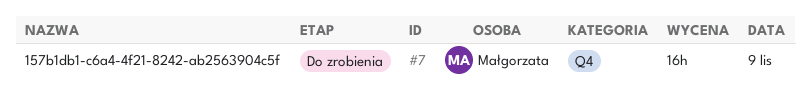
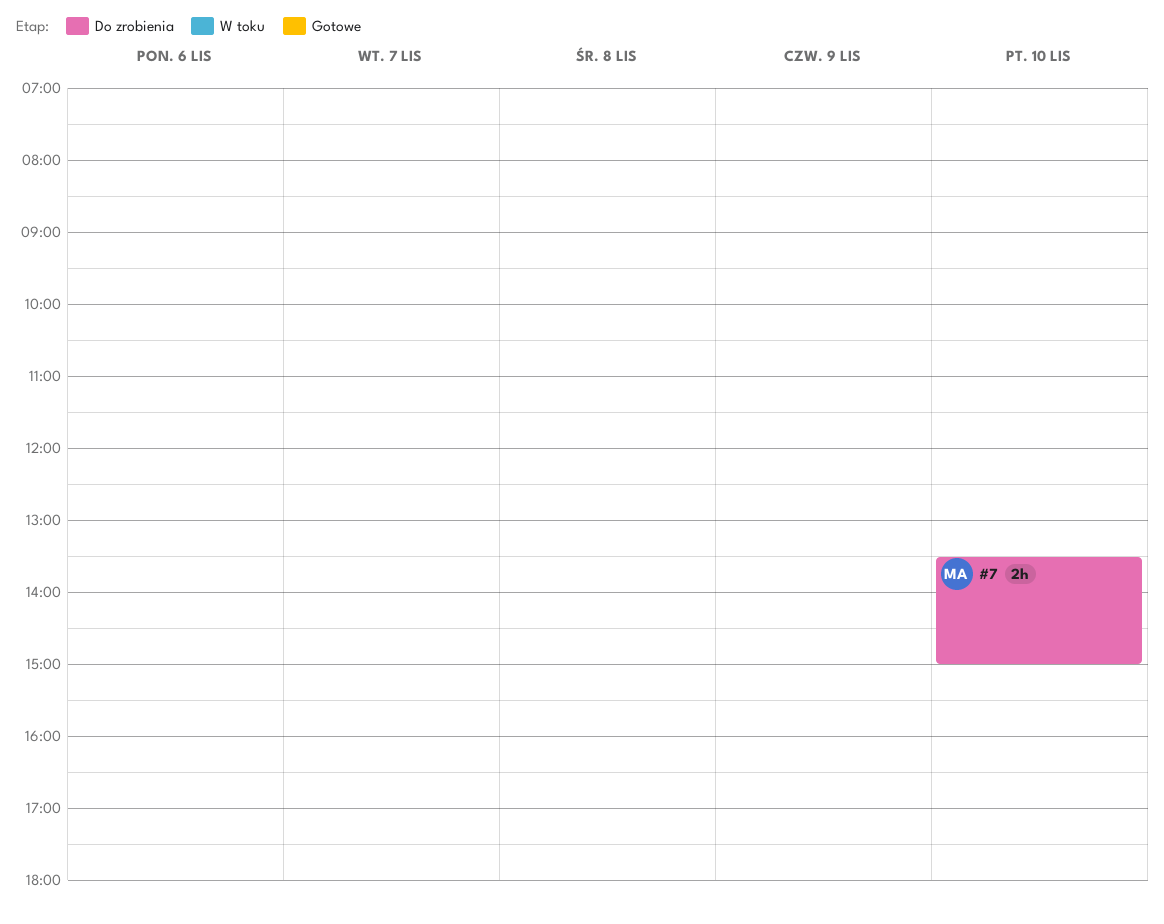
#7, estimate: 16h -> 2h
#7, day: Nov 9 -> Nov 10

